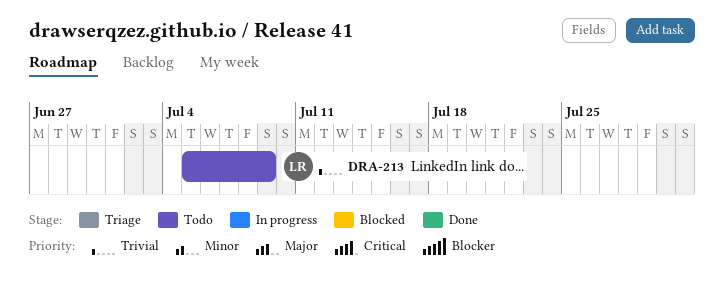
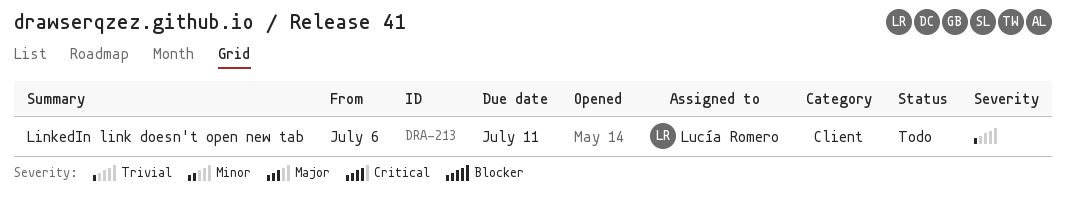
DRA-213, start: Jul 5 -> Jul 6
DRA-213, due: Jul 9 -> Jul 11

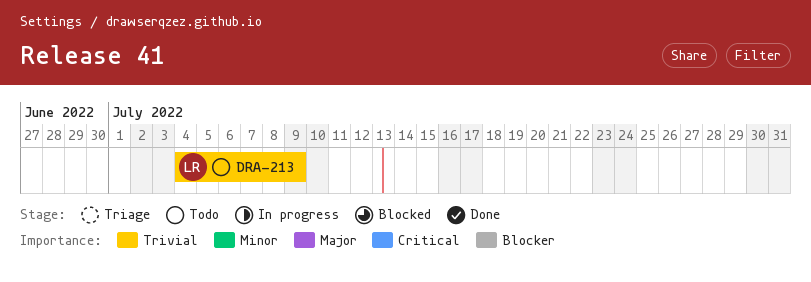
DRA-213, start: Jul 6 -> Jul 4
DRA-213, due: Jul 11 -> Jul 9

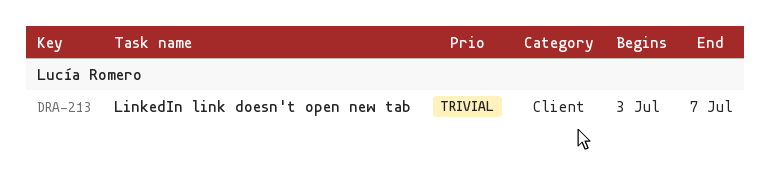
DRA-213, start: Jul 4 -> Jul 3
DRA-213, due: Jul 9 -> Jul 7

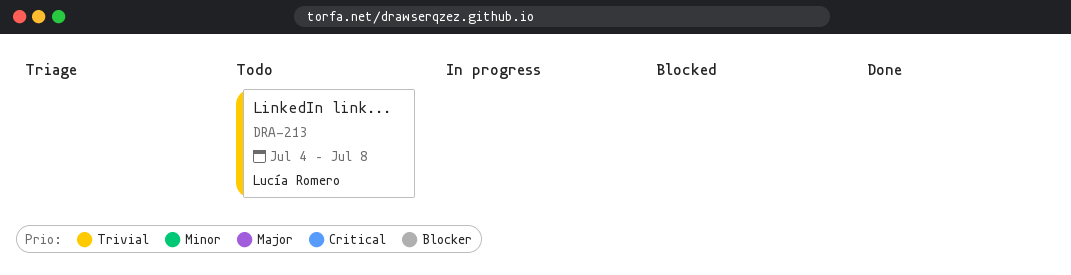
DRA-213, start: Jul 3 -> Jul 4
DRA-213, due: Jul 7 -> Jul 8

